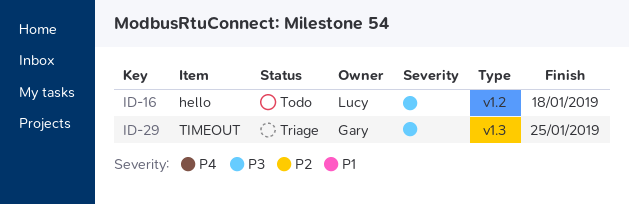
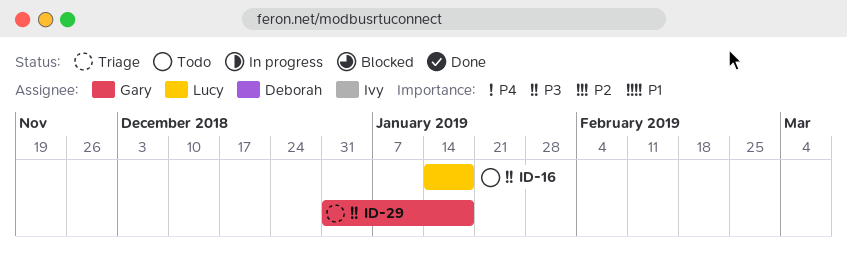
ID-29, due: Jan 25 -> Jan 18

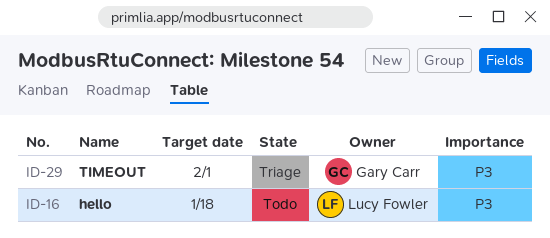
ID-29, due: Jan 18 -> Feb 1

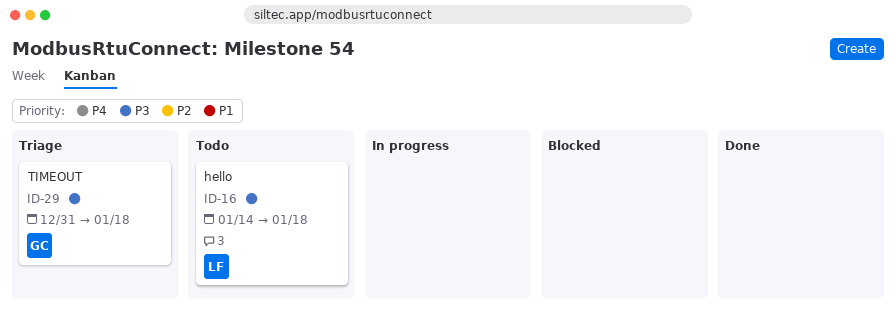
ID-29, due: Feb 1 -> Jan 18

